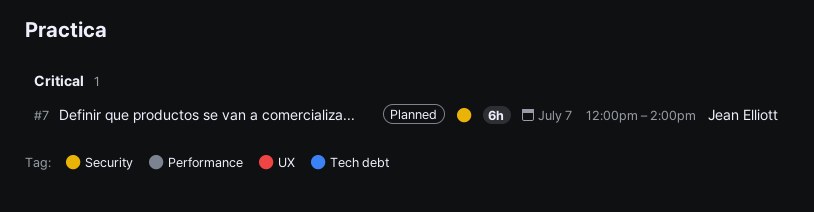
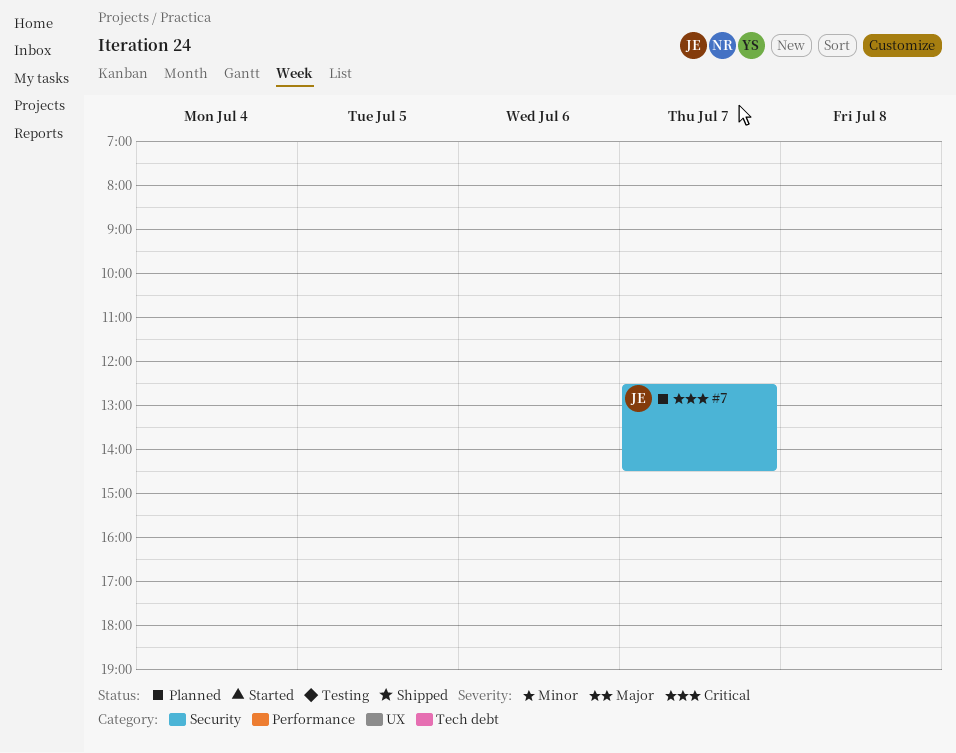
#7, begins: 12:00 -> 12:30
#7, ends: 14:00 -> 14:30

